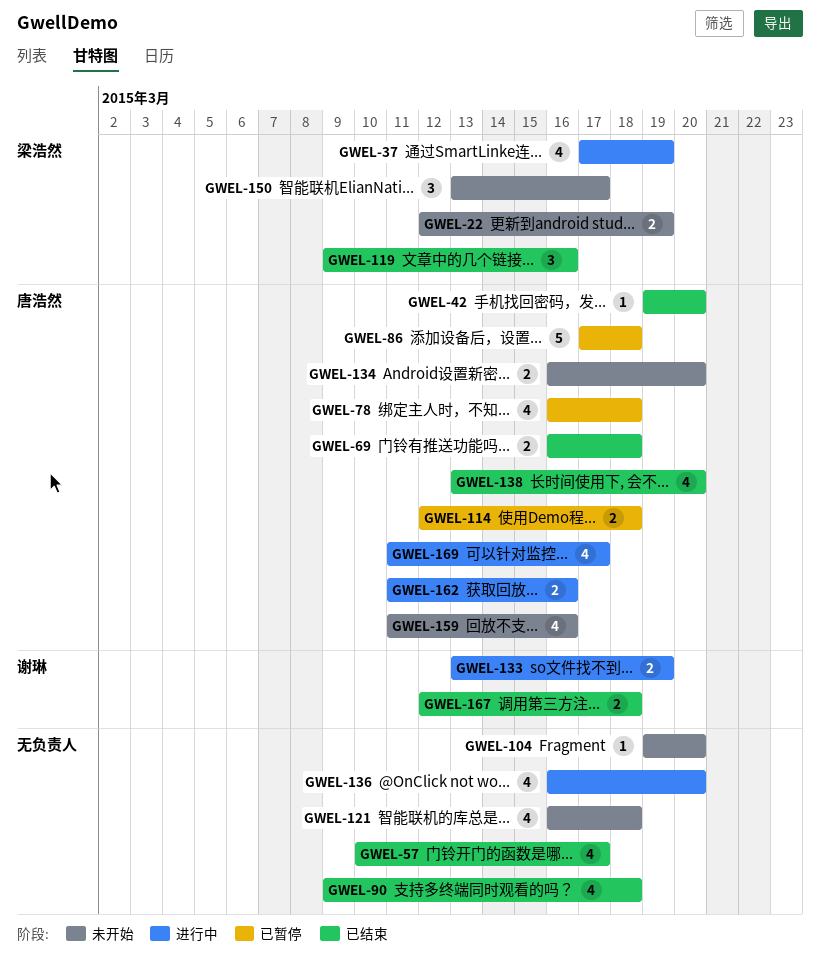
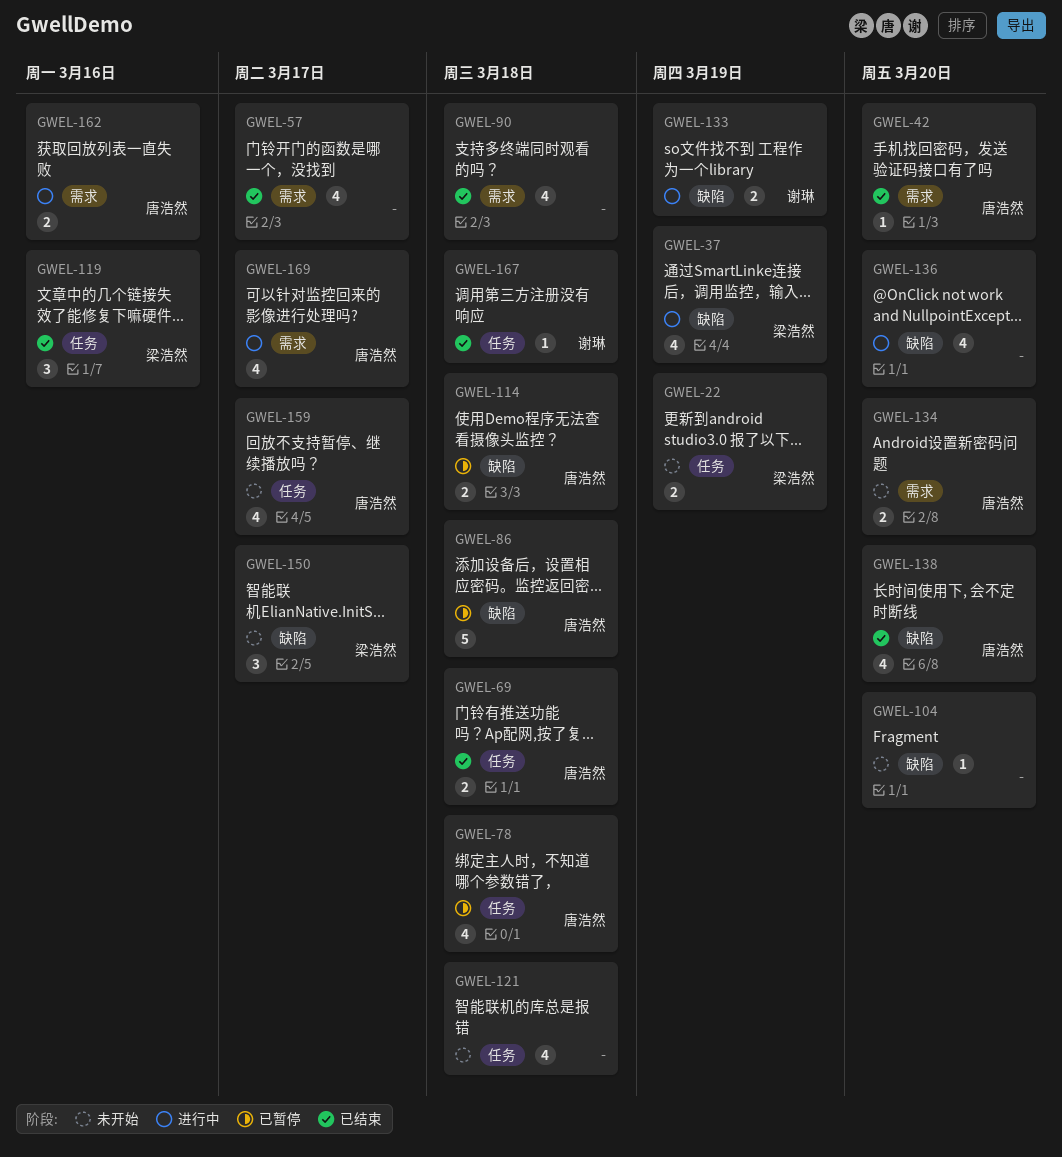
GWEL-159, due: Mar 16 -> Mar 17
GWEL-167, estimate: 2 -> 1

